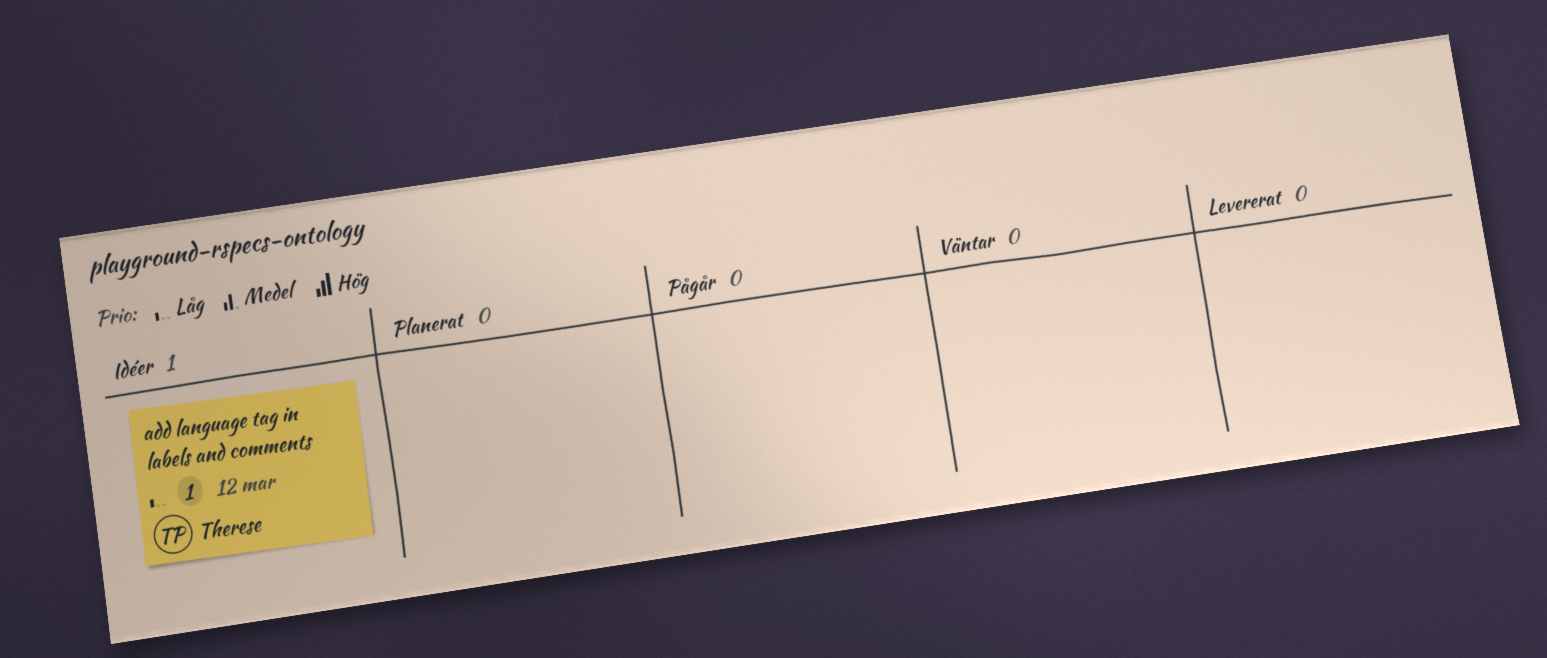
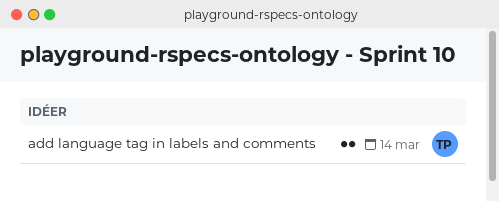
add language tag in labels and comments, estimate: 1 -> 2
add language tag in labels and comments, due: Mar 12 -> Mar 14

